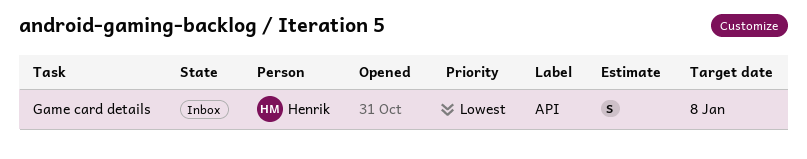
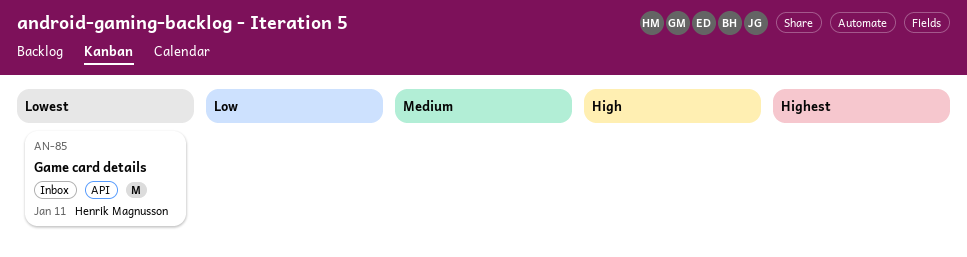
Game card details, estimate: S -> M
Game card details, due: Jan 8 -> Jan 11

